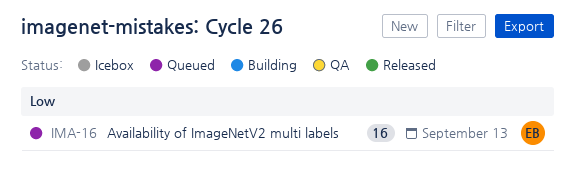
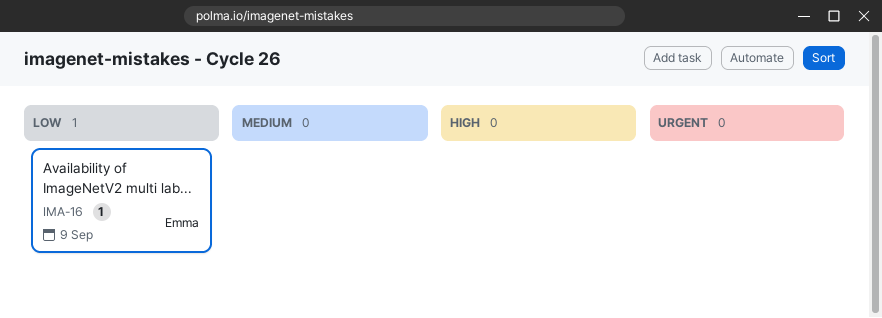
IMA-16, estimate: 16 -> 1
IMA-16, due: Sep 13 -> Sep 9

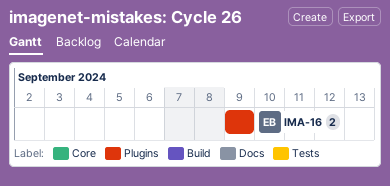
IMA-16, estimate: 1 -> 2

